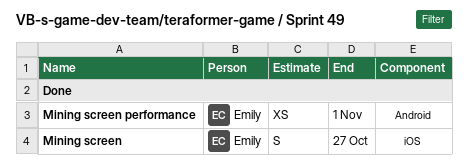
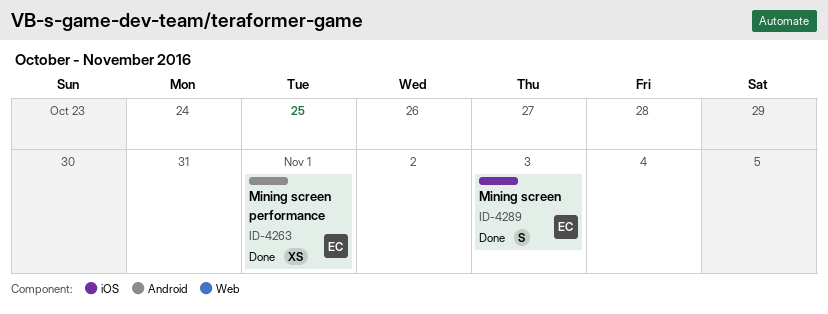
Mining screen, due: Oct 27 -> Nov 3

